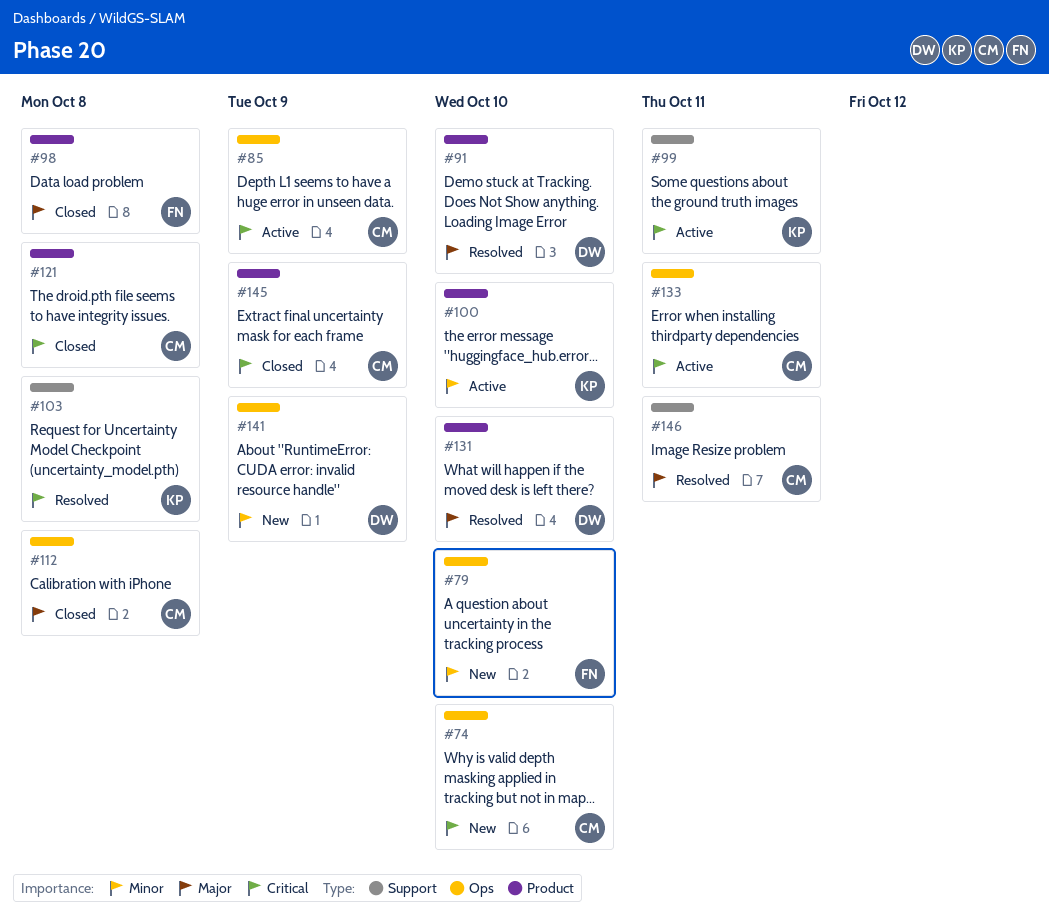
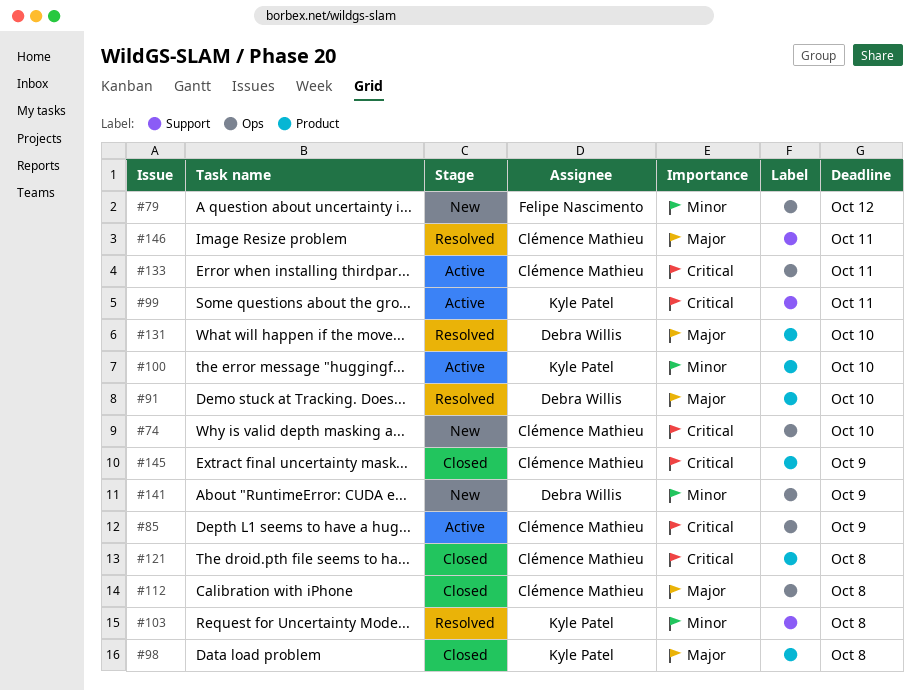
#79, due: Oct 10 -> Oct 12
#98, owner: Felipe Nascimento -> Kyle Patel
#103, priority: Critical -> Minor

